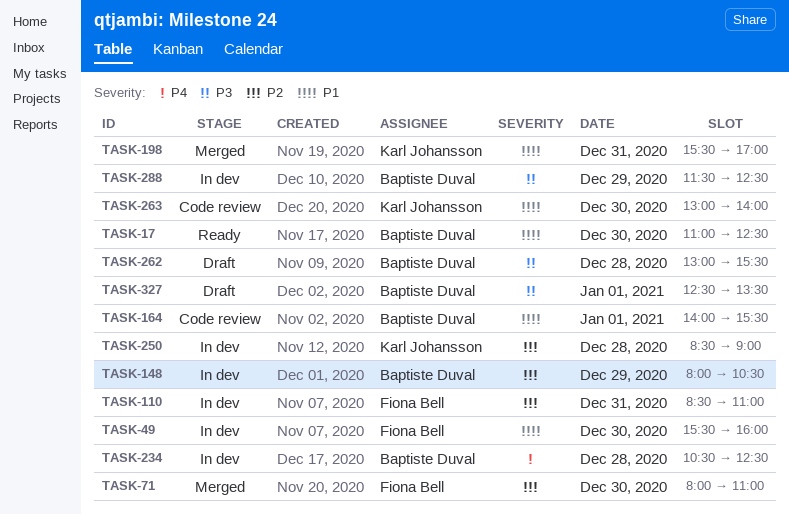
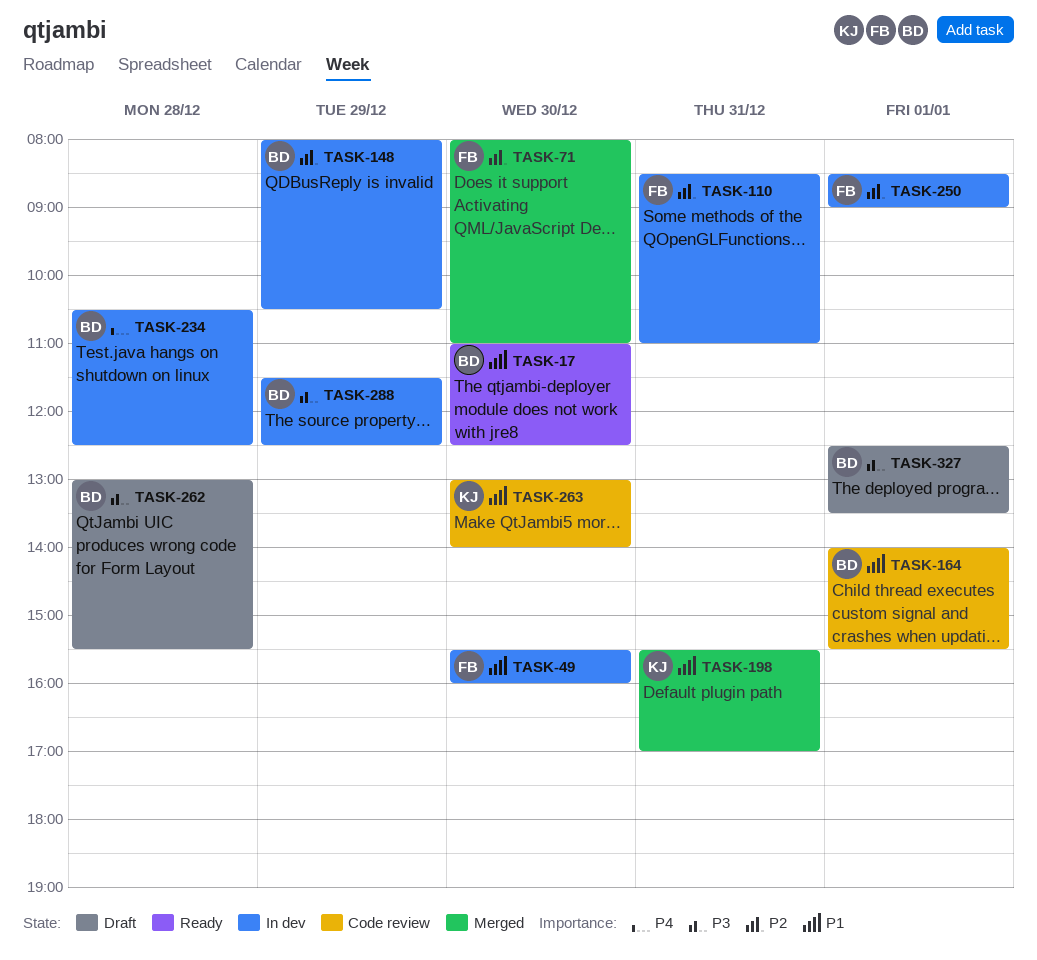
TASK-250, owner: Karl Johansson -> Fiona Bell
TASK-250, day: Dec 28 -> Jan 1

